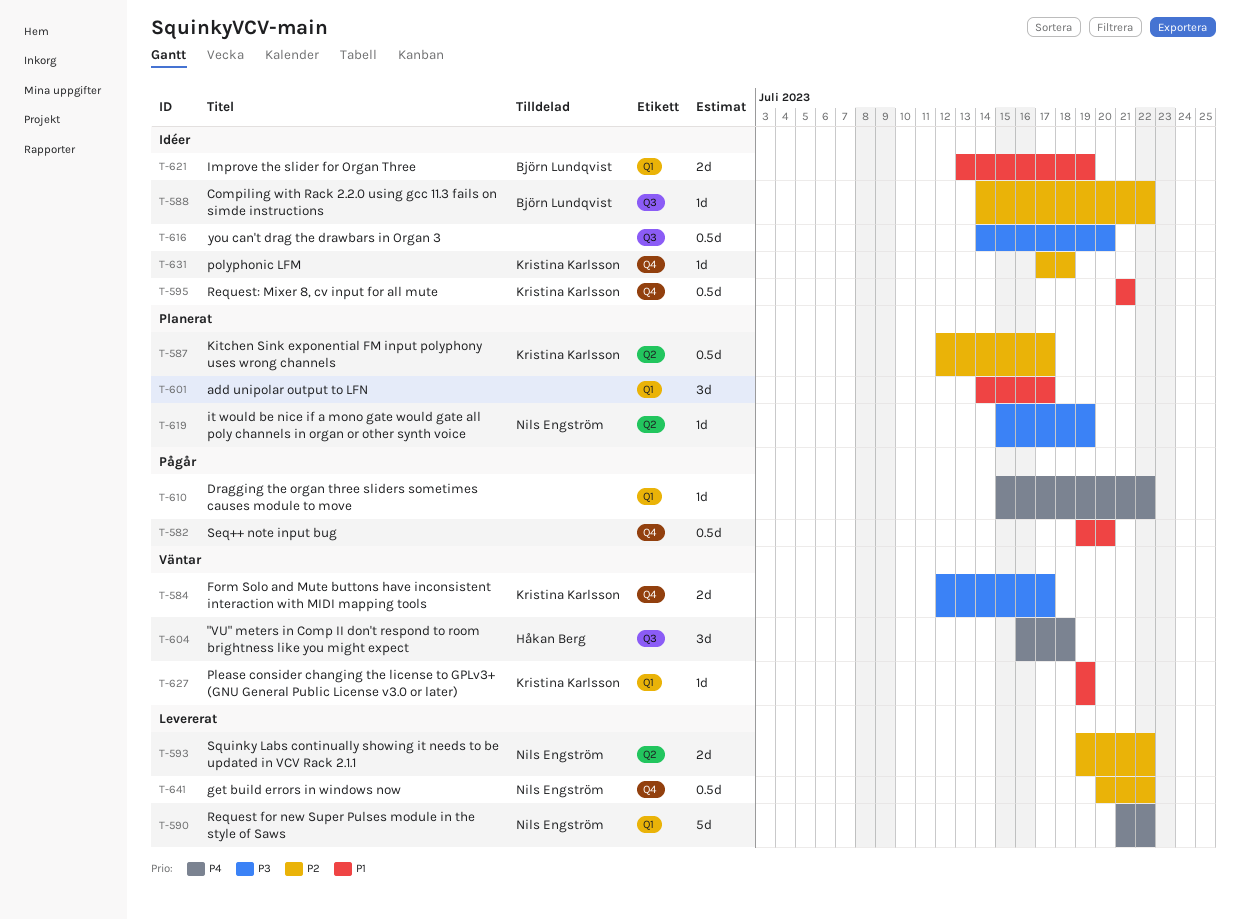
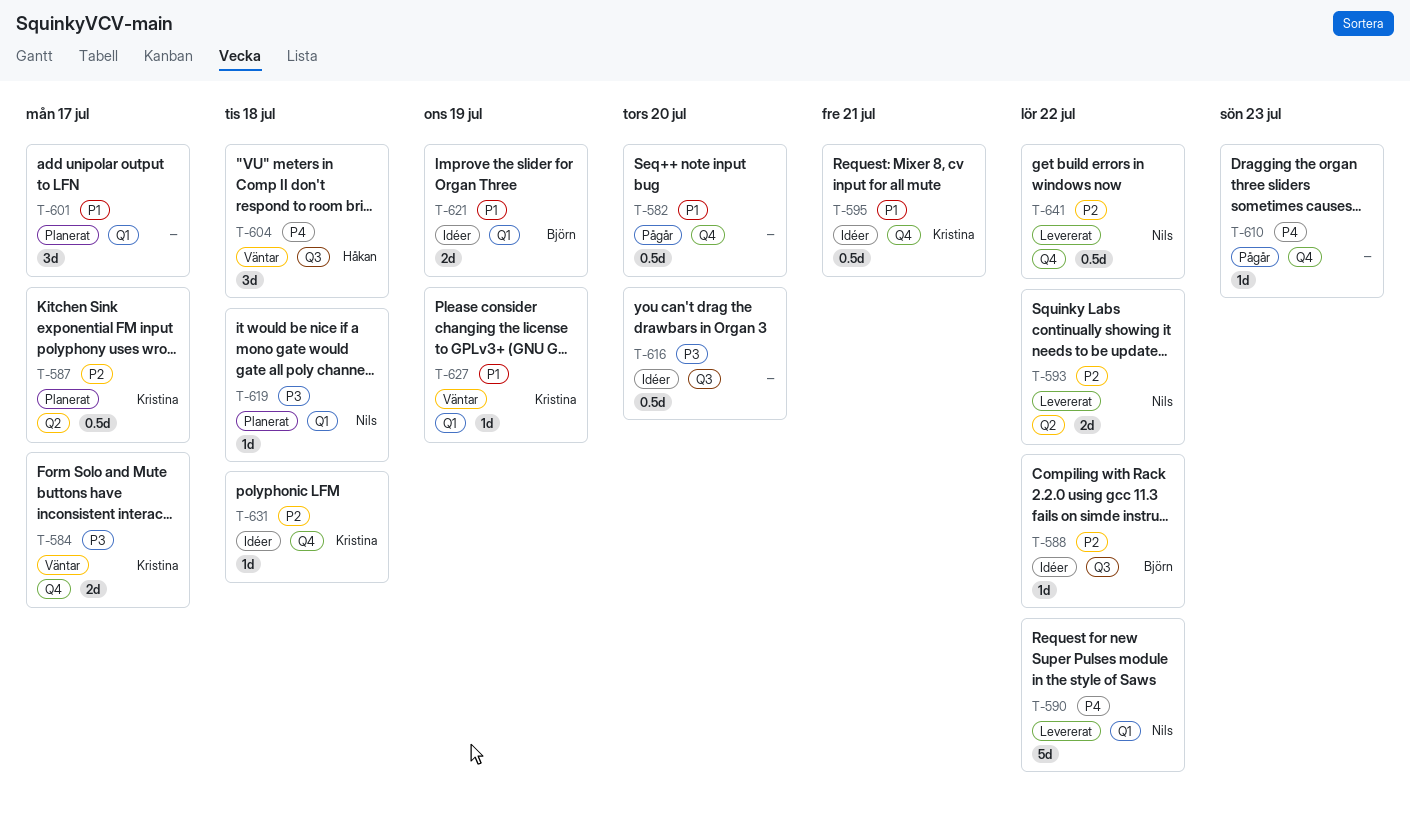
T-610, label: Q1 -> Q4
T-610, due: Jul 22 -> Jul 23
T-619, label: Q2 -> Q1
T-619, due: Jul 19 -> Jul 18

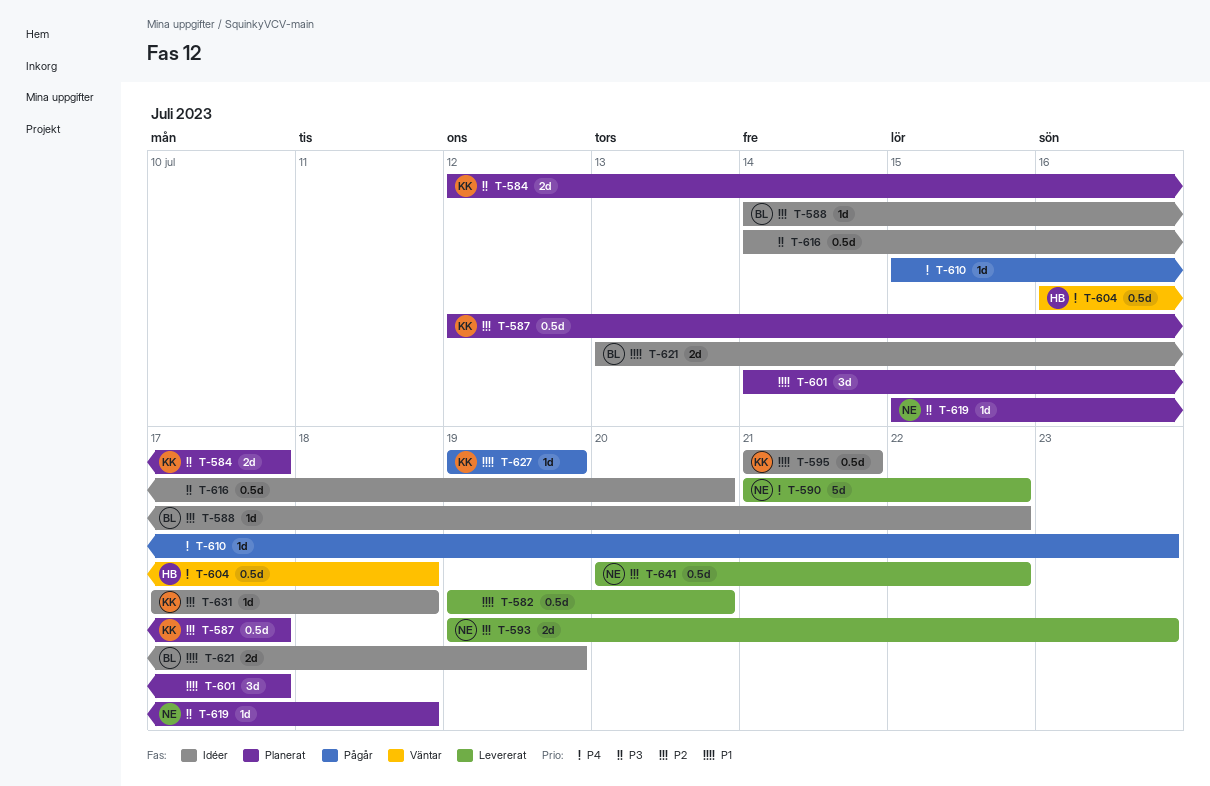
T-582, status: Pågår -> Levererat
T-584, status: Väntar -> Planerat
T-593, due: Jul 22 -> Jul 23
T-604, estimate: 3d -> 0.5d
T-627, status: Väntar -> Pågår

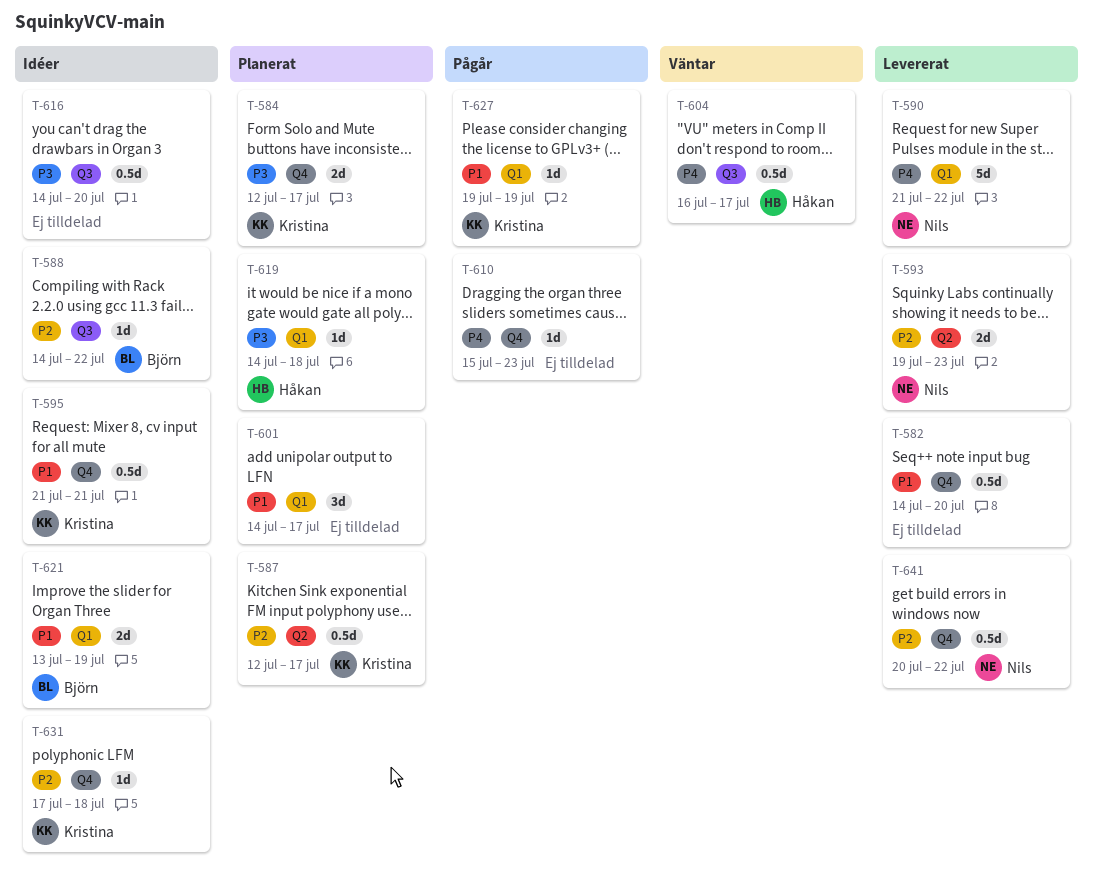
T-582, start: Jul 19 -> Jul 14
T-604, due: Jul 18 -> Jul 17
T-619, owner: Nils -> Håkan
T-619, start: Jul 15 -> Jul 14

